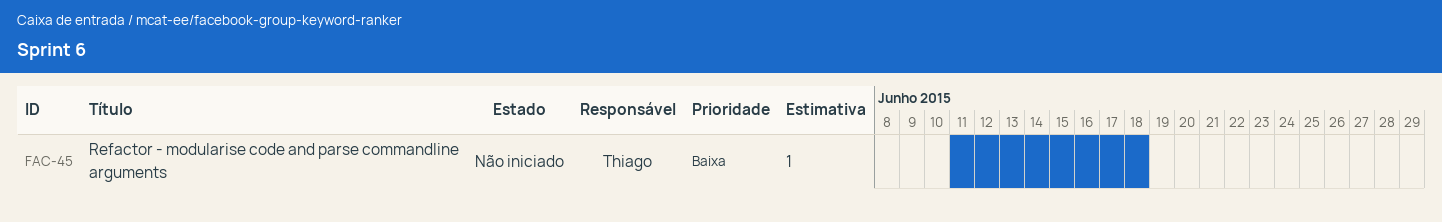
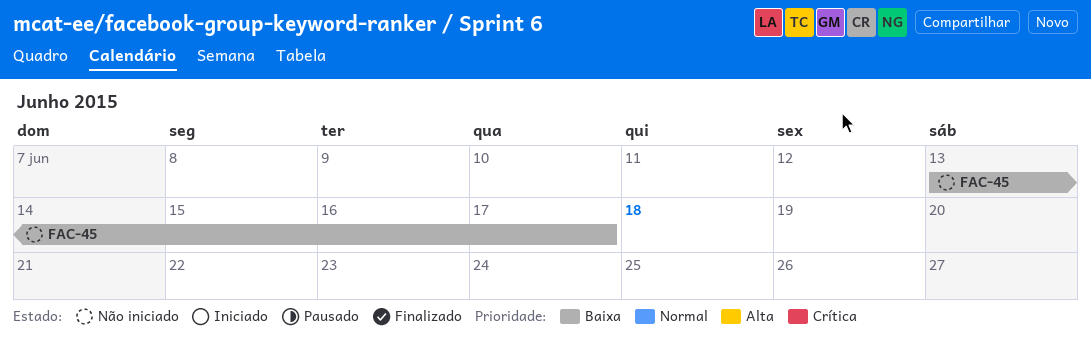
FAC-45, start: Jun 11 -> Jun 13
FAC-45, due: Jun 18 -> Jun 17

